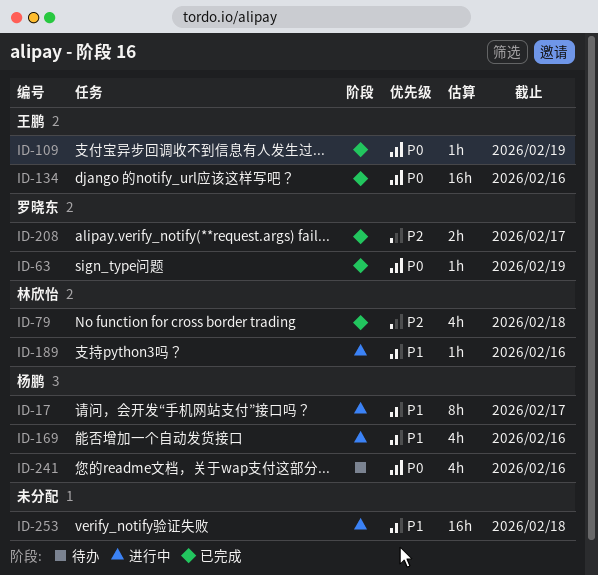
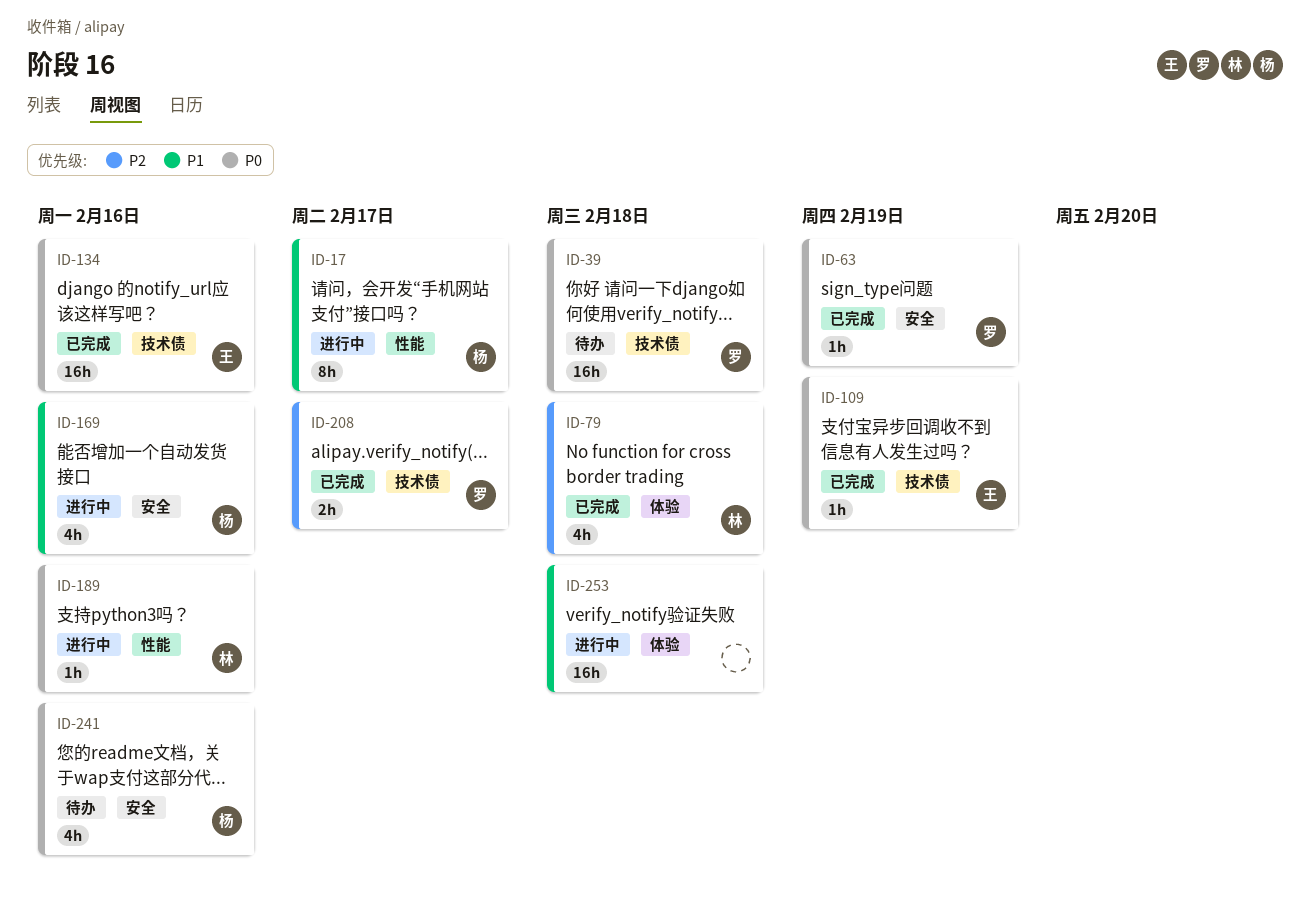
ID-39: none -> present
ID-189, priority: P1 -> P0

